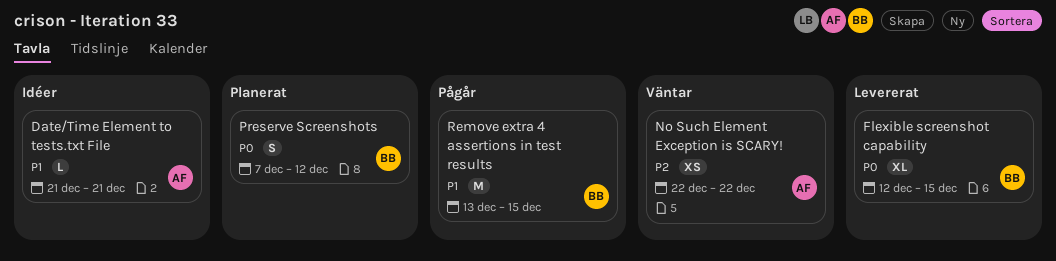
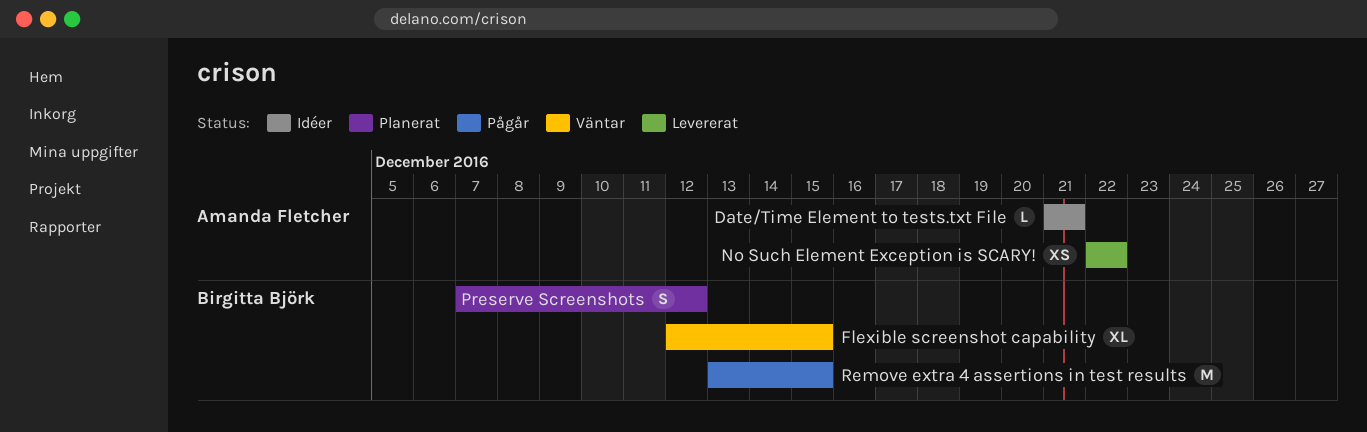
Flexible screenshot capability, status: Levererat -> Väntar
No Such Element Exception is SCARY!, status: Väntar -> Levererat

